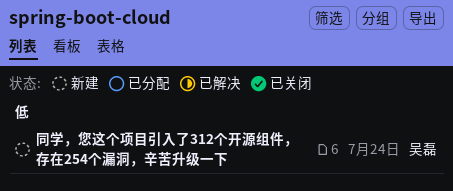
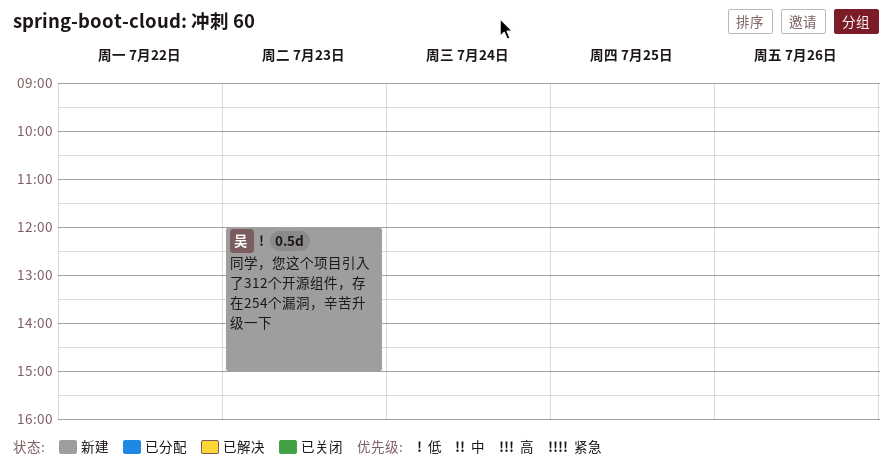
同学，您这个项目引入了312个开源组件，存在254个漏洞，辛苦升级一下, day: Jul 24 -> Jul 23

